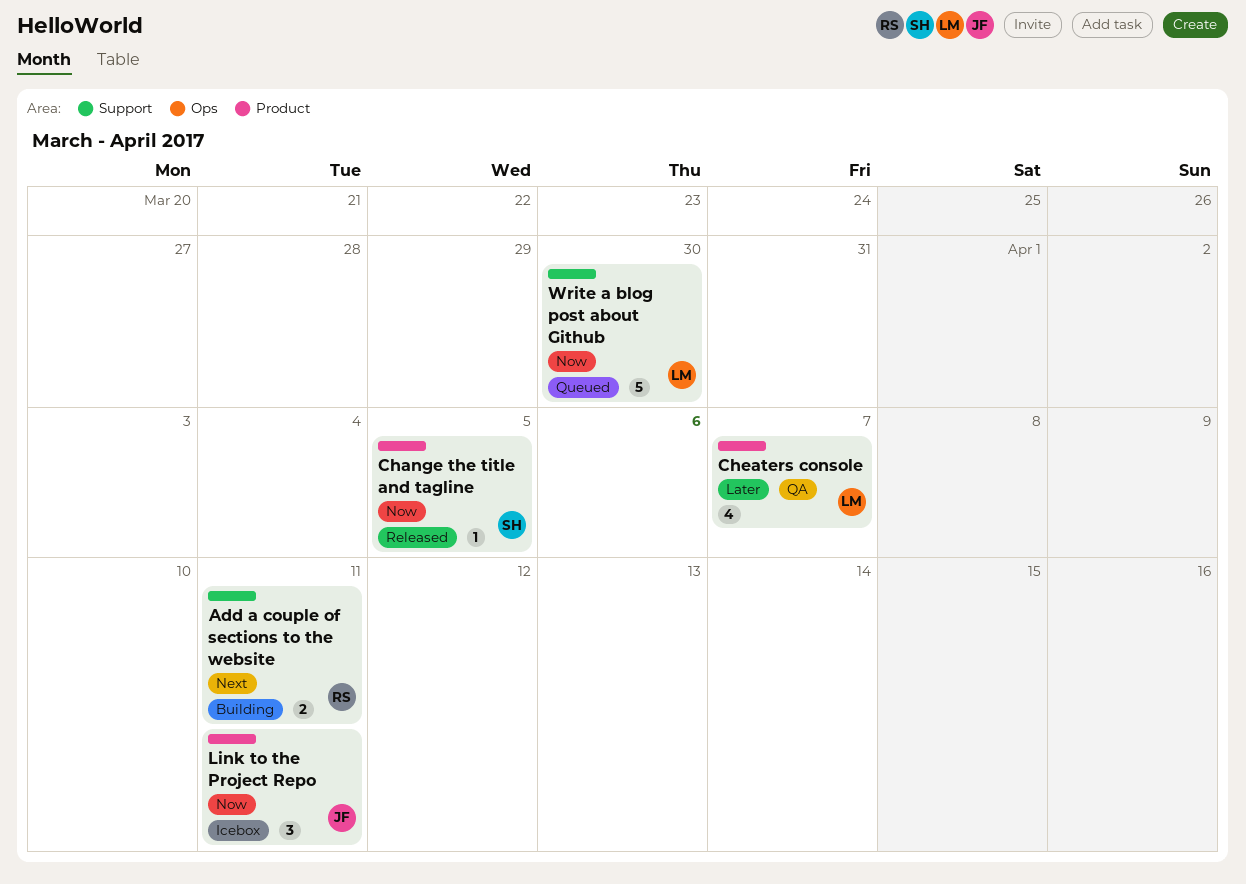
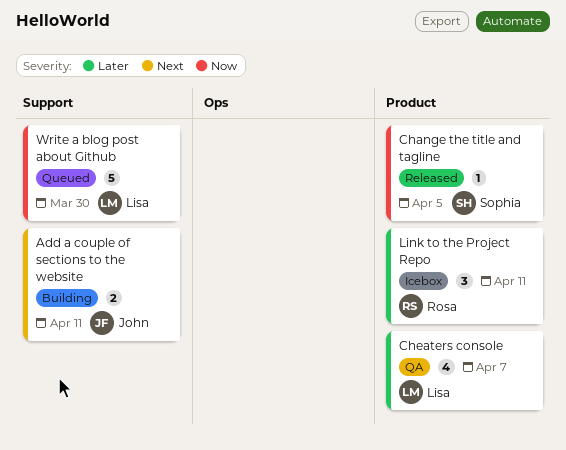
Add a couple of sections to the website, owner: Rosa -> John
Link to the Project Repo, owner: John -> Rosa
Link to the Project Repo, priority: Now -> Later

